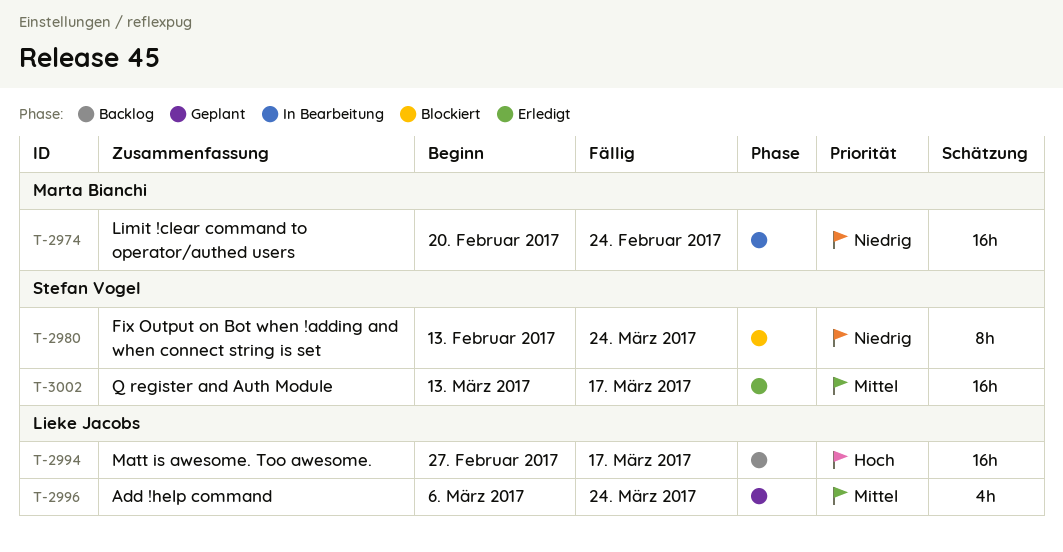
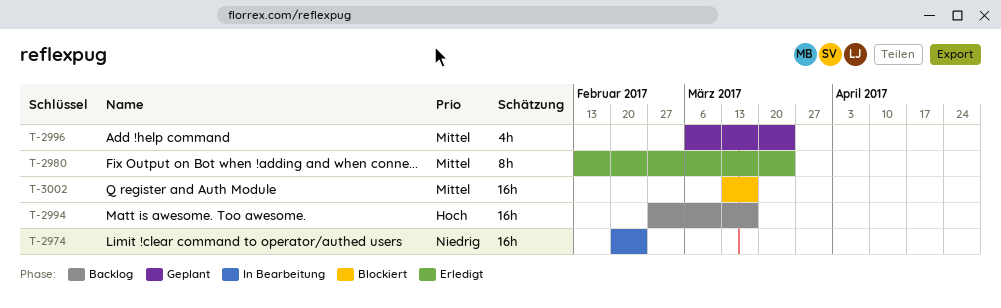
T-2980, status: Blockiert -> Erledigt
T-2980, priority: Niedrig -> Mittel
T-3002, status: Erledigt -> Blockiert

